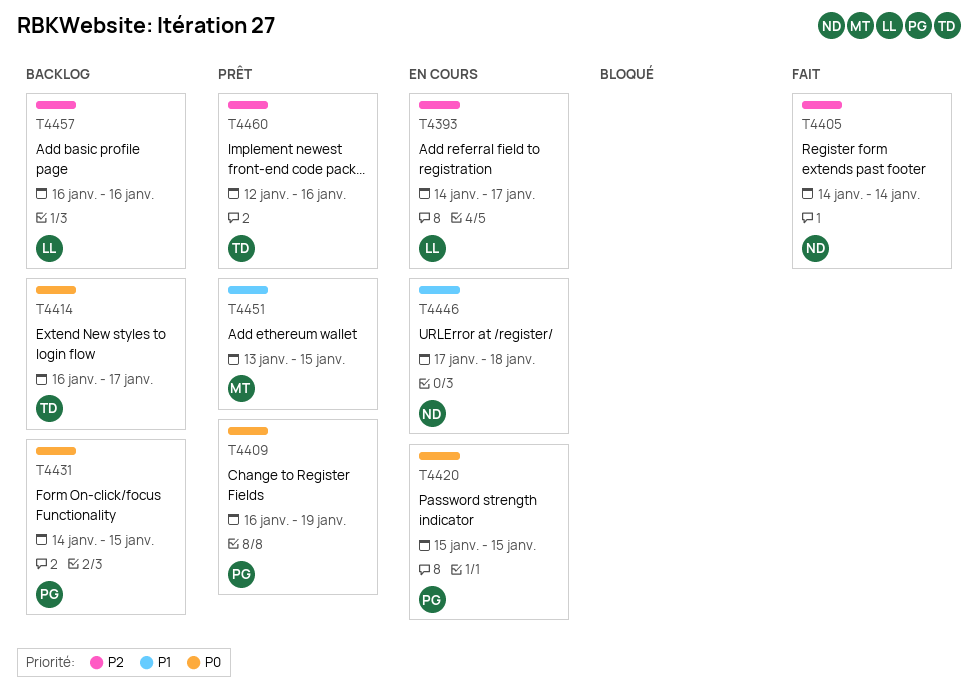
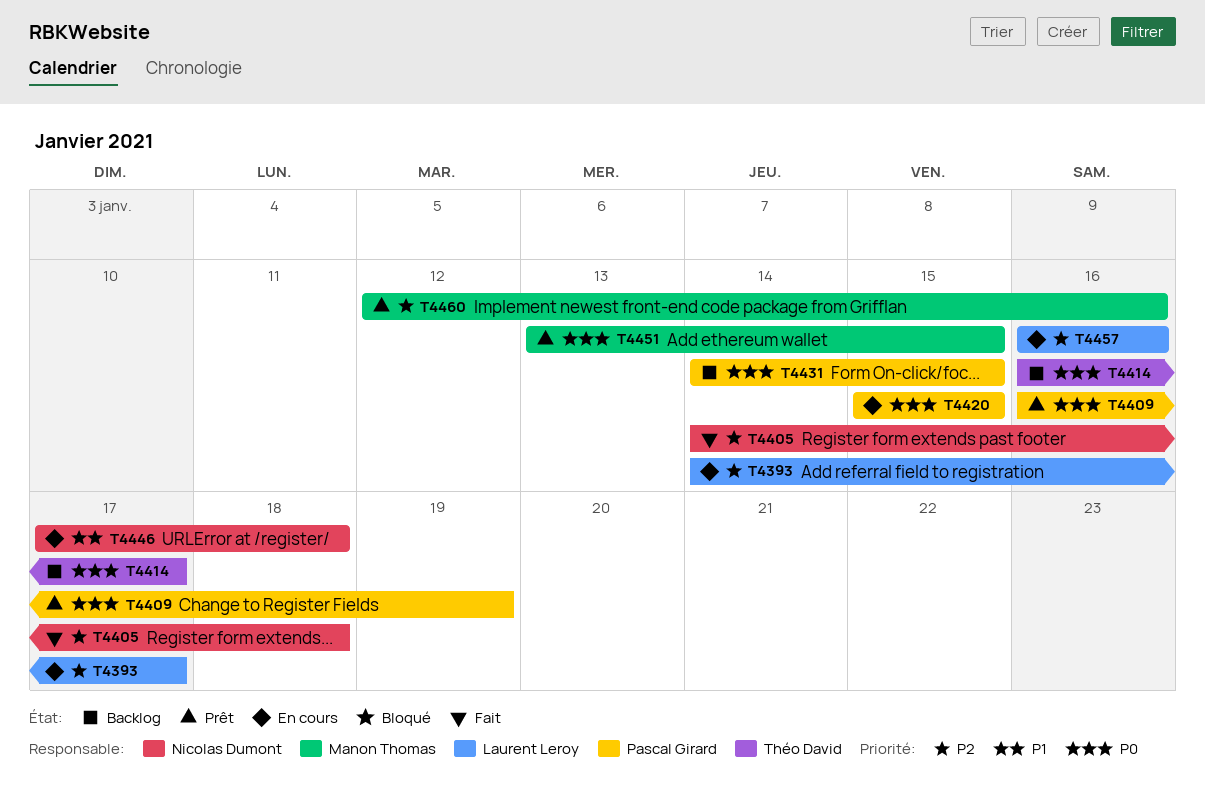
T4405, due: Jan 14 -> Jan 18
T4451, priority: P1 -> P0
T4457, status: Backlog -> En cours
T4460, owner: Théo David -> Manon Thomas

